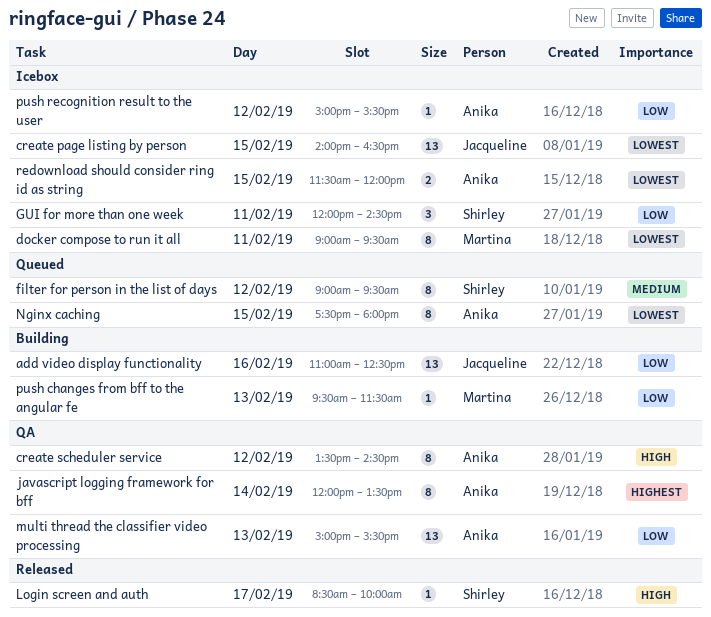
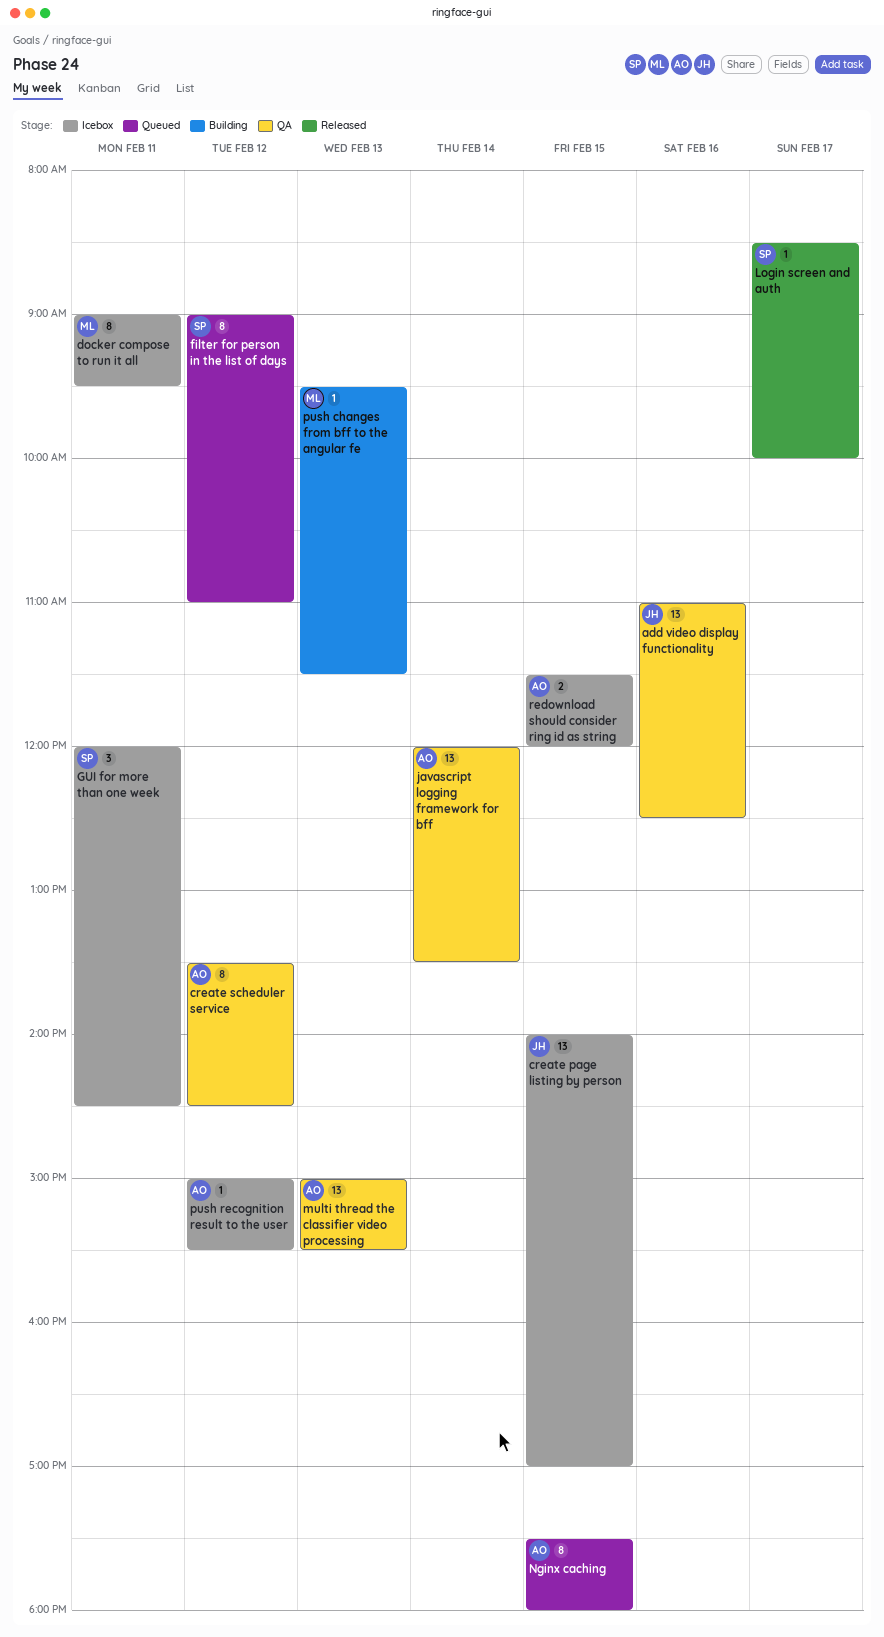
add video display functionality, status: Building -> QA
create page listing by person, ends: 16:30 -> 17:00
filter for person in the list of days, ends: 09:30 -> 11:00
javascript logging framework for bff, estimate: 8 -> 13

